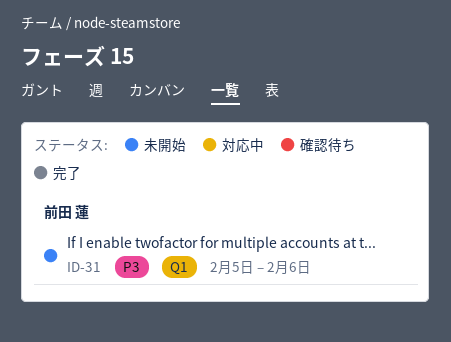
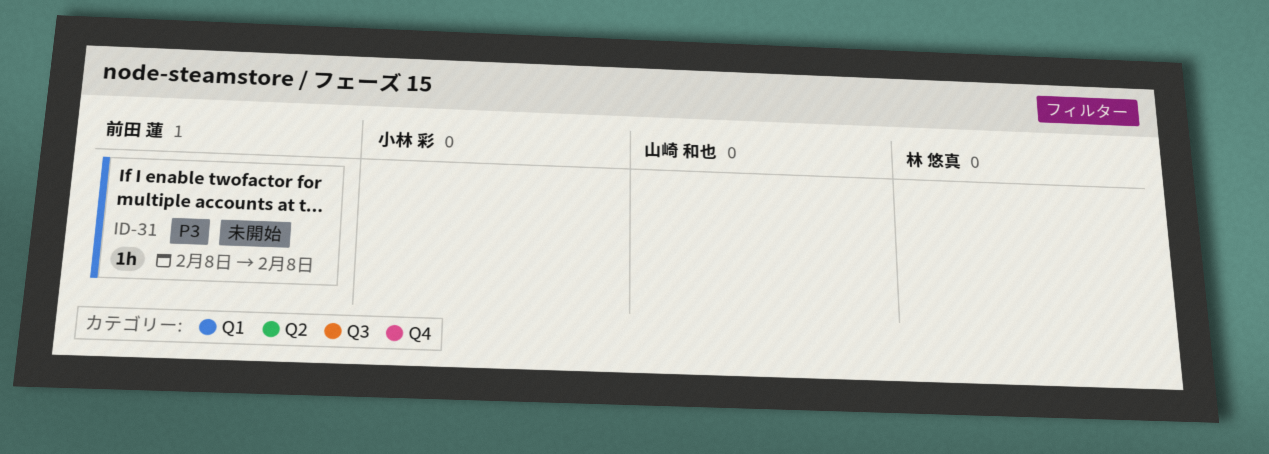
ID-31, start: Feb 5 -> Feb 8
ID-31, due: Feb 6 -> Feb 8

